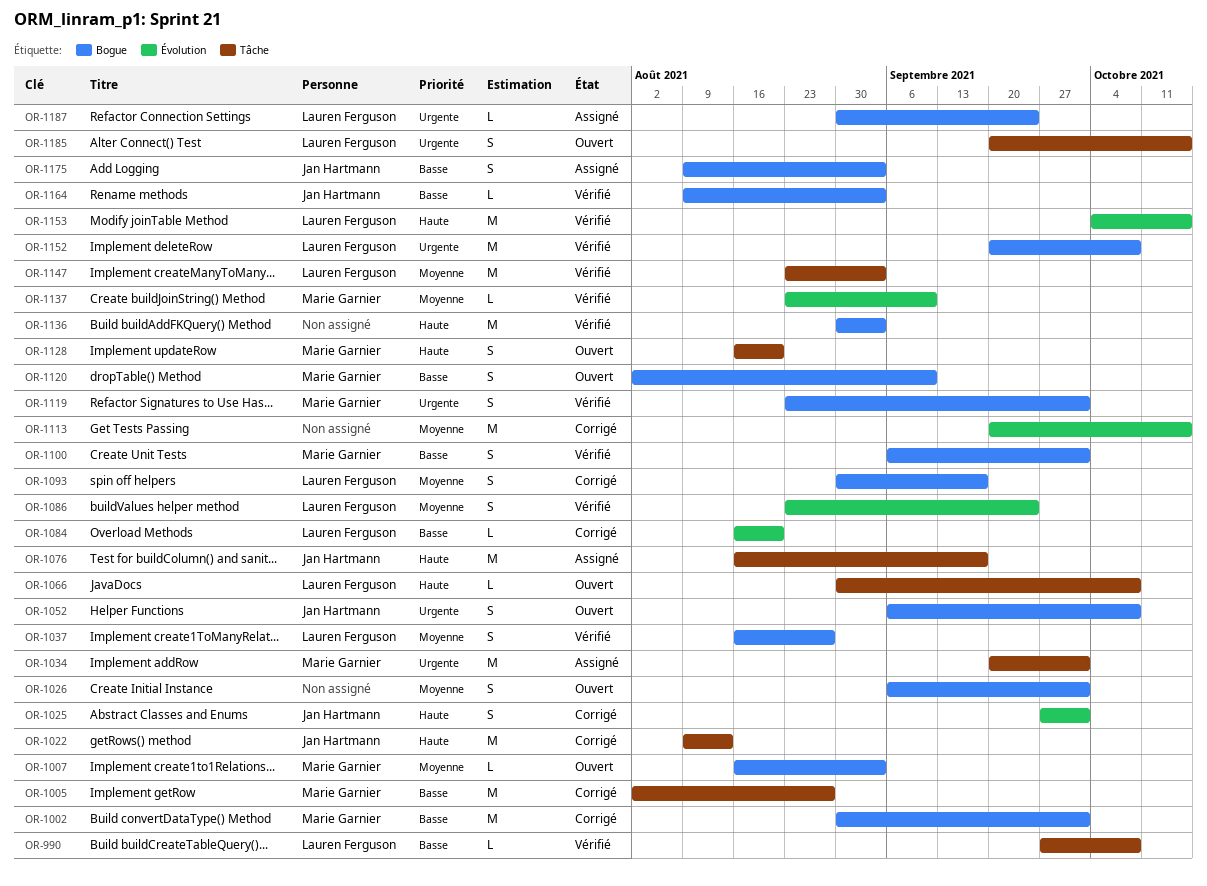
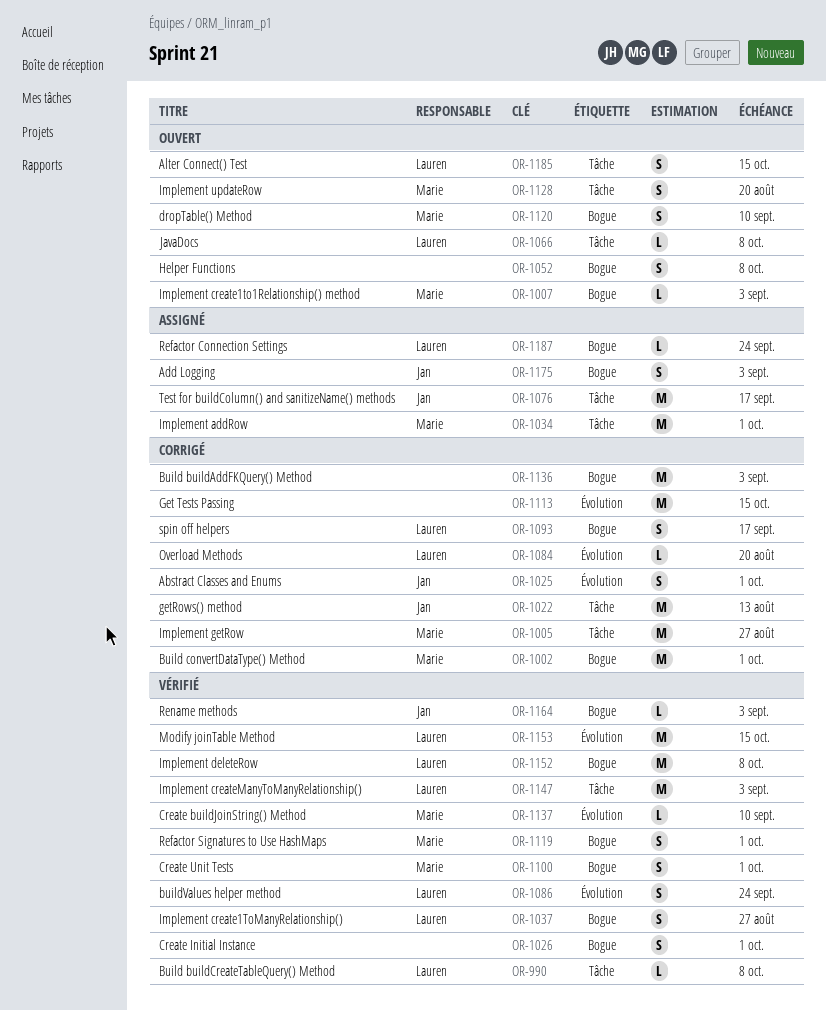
OR-1026, status: Ouvert -> Vérifié
OR-1052, owner: Jan Hartmann -> none
OR-1136, status: Vérifié -> Corrigé

